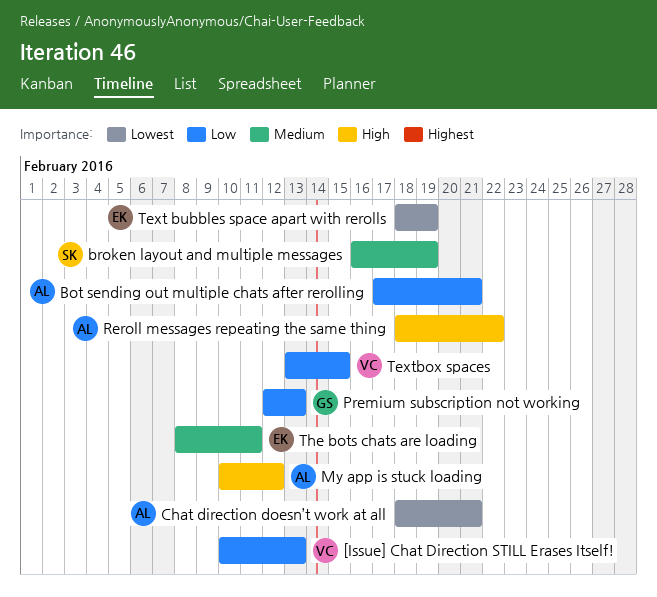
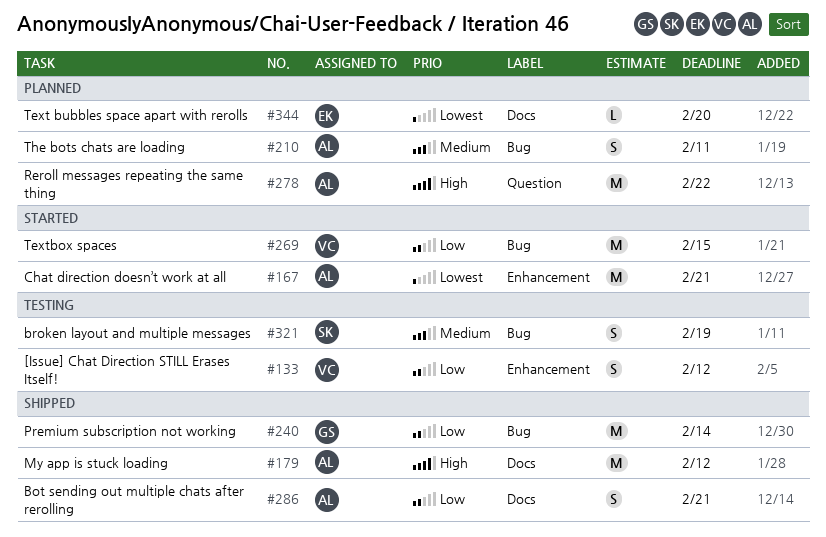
[Issue] Chat Direction STILL Erases Itself!, due: Feb 13 -> Feb 12
Premium subscription not working, due: Feb 13 -> Feb 14
Text bubbles space apart with rerolls, due: Feb 19 -> Feb 20
The bots chats are loading, owner: EK -> AL

